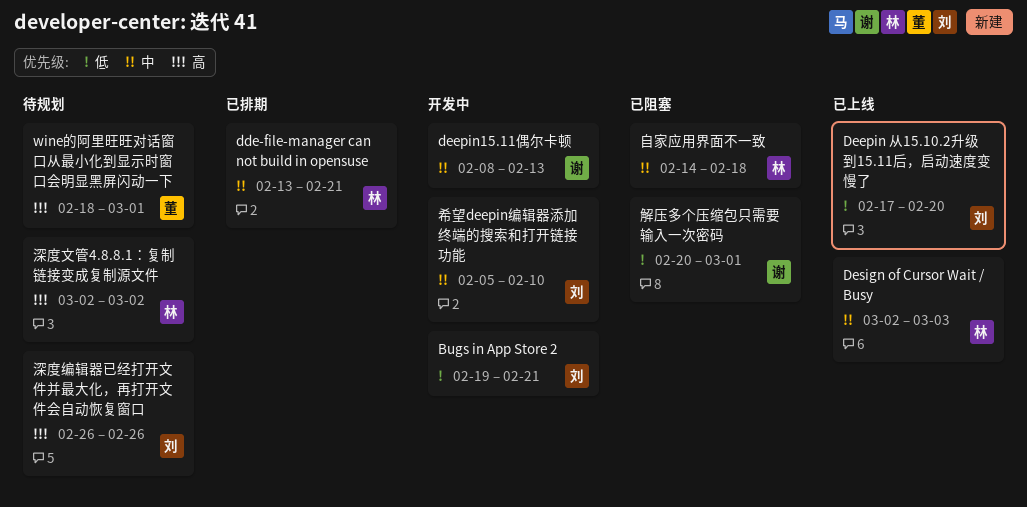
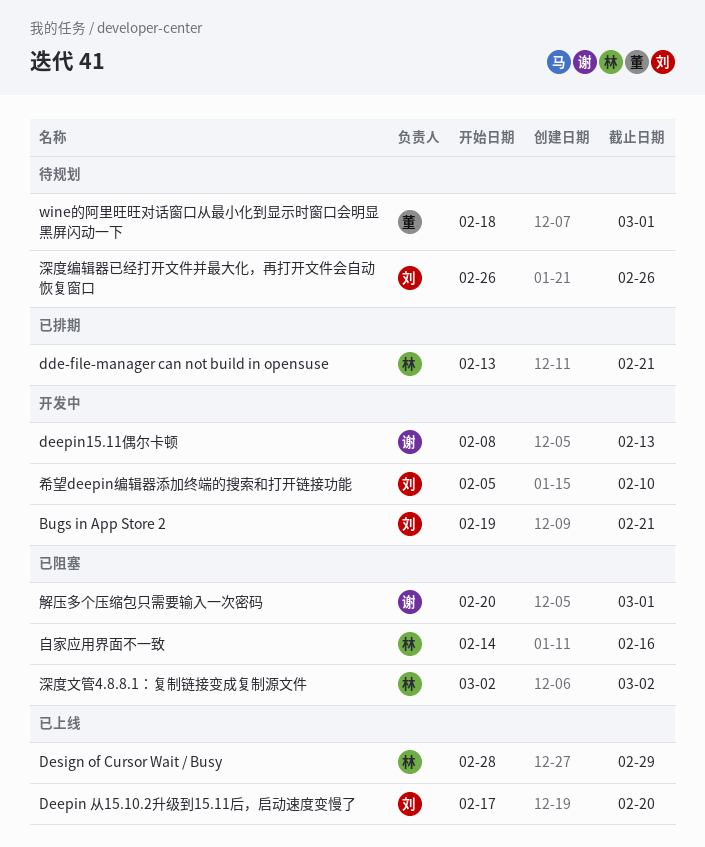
Design of Cursor Wait / Busy, start: Mar 2 -> Feb 28
Design of Cursor Wait / Busy, due: Mar 3 -> Feb 29
深度文管4.8.8.1：复制链接变成复制源文件, status: 待规划 -> 已阻塞
自家应用界面不一致, due: Feb 18 -> Feb 16

